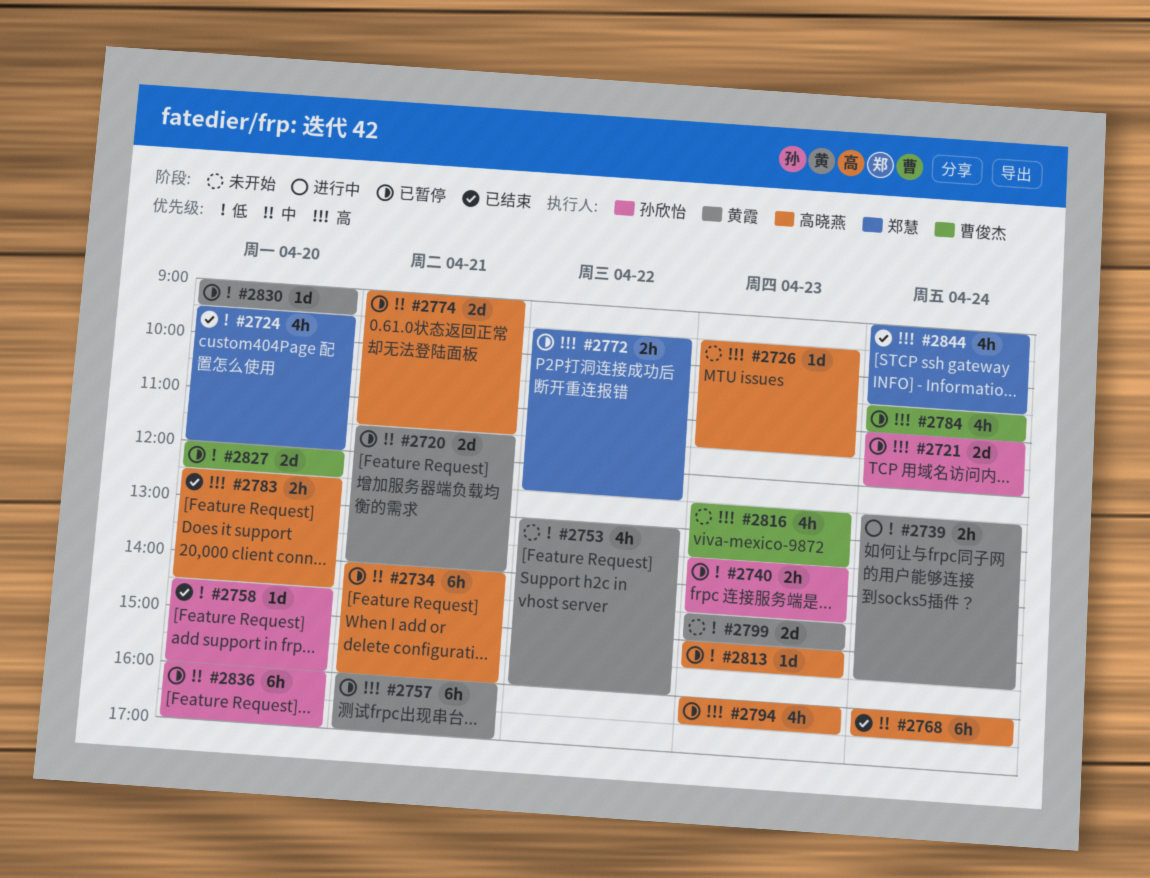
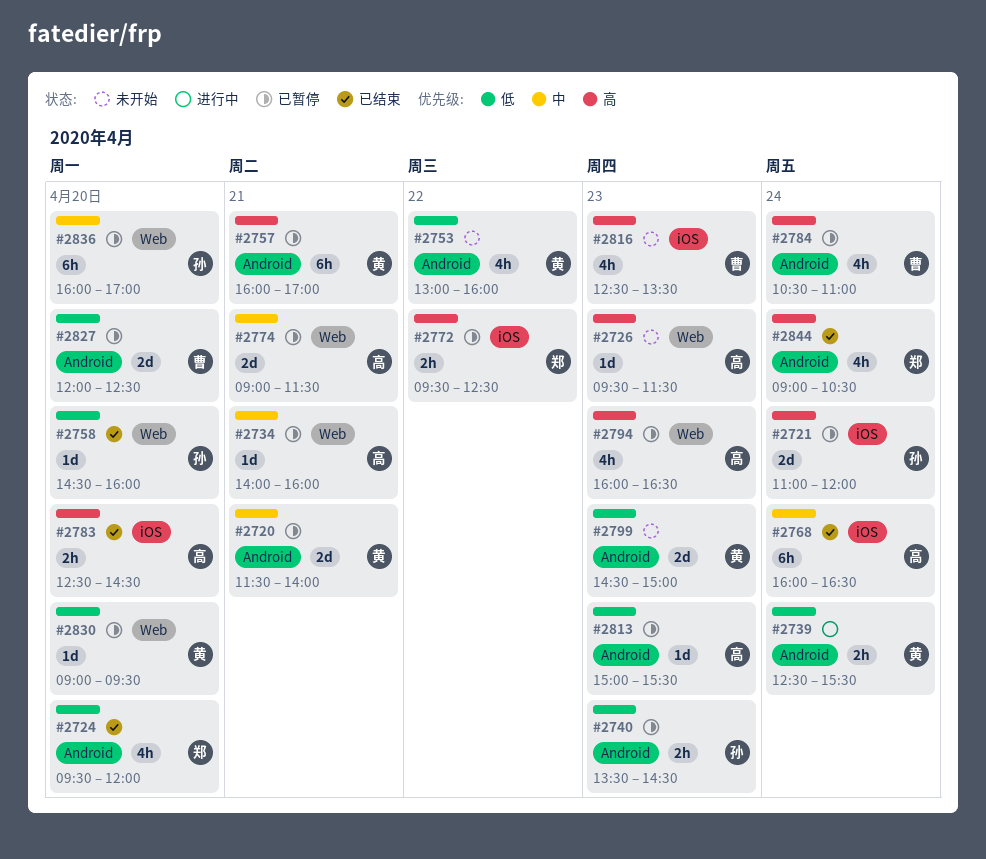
#2734, estimate: 6h -> 1d

